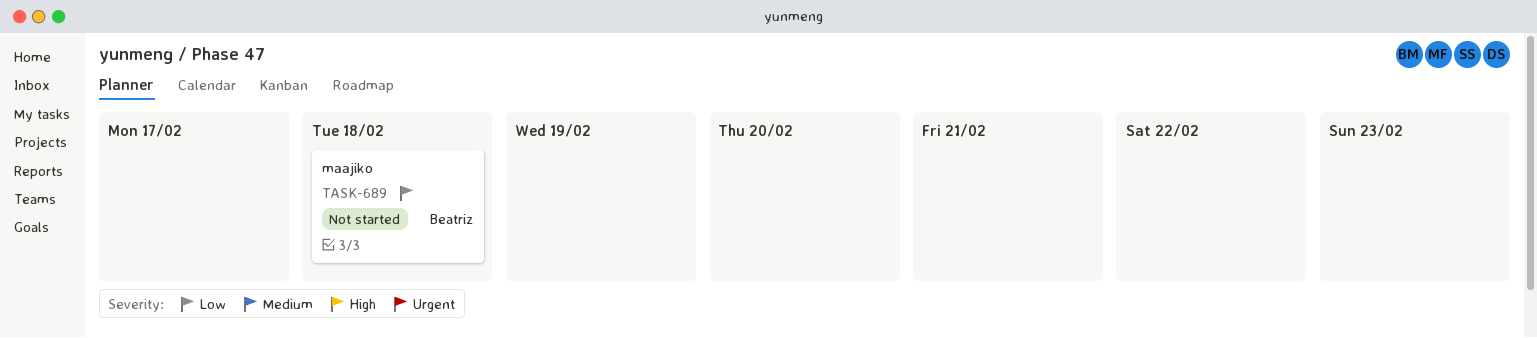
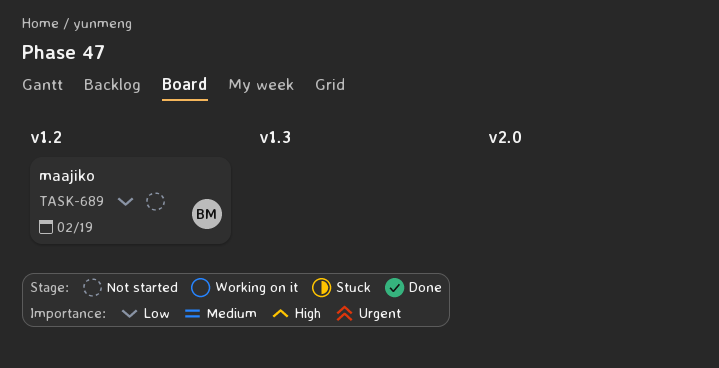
TASK-689, due: Feb 18 -> Feb 19

